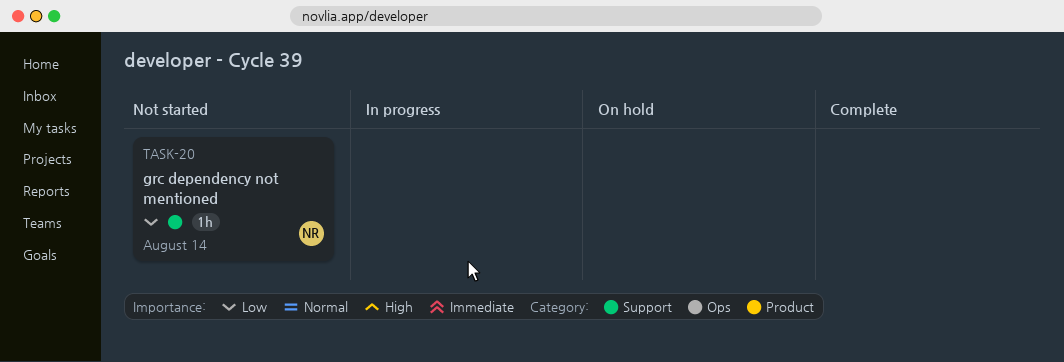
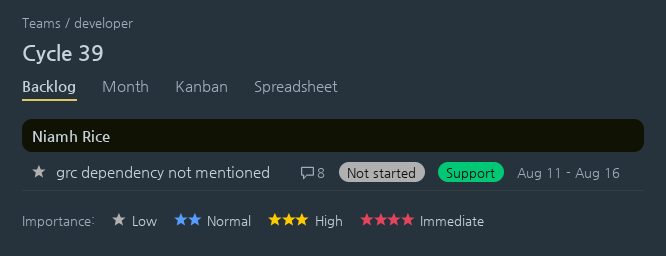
grc dependency not mentioned, due: Aug 14 -> Aug 16

